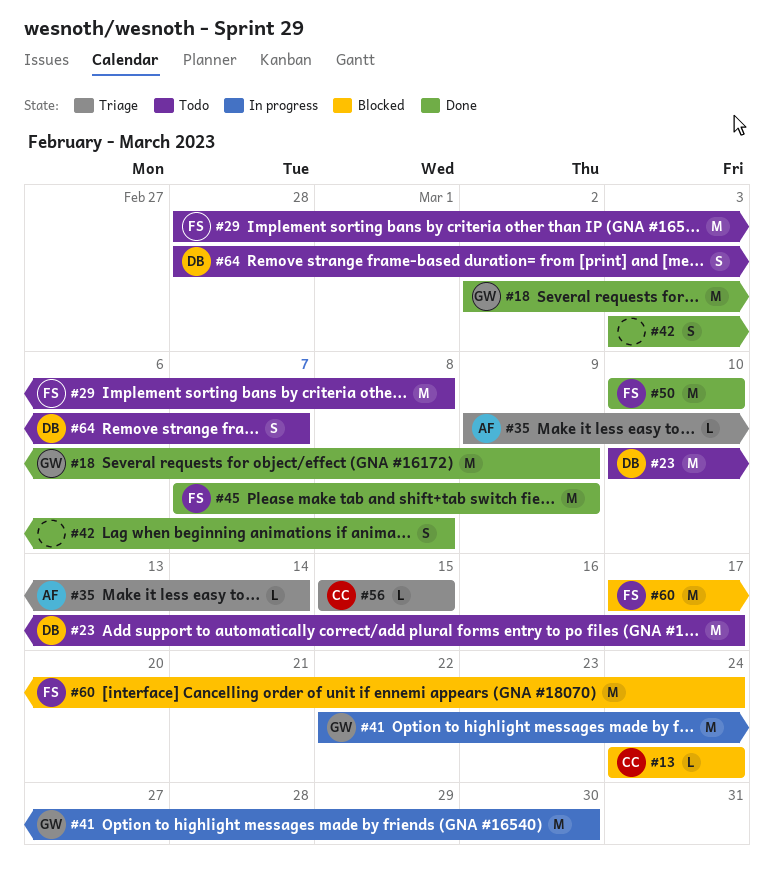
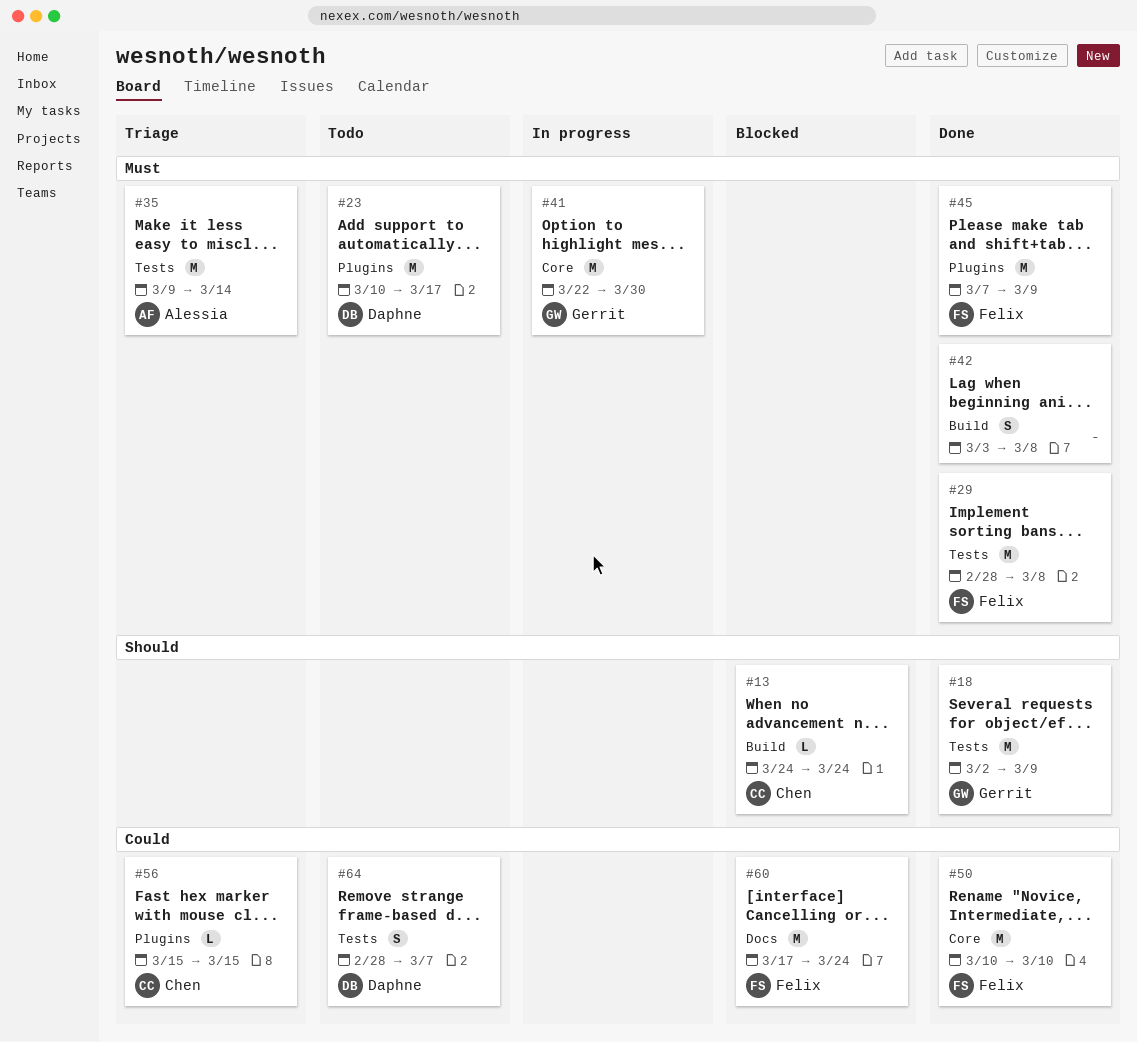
#29, status: Todo -> Done
#35, estimate: L -> M

